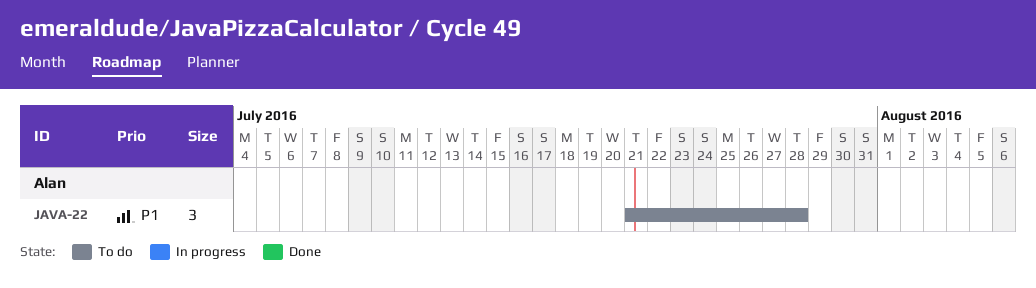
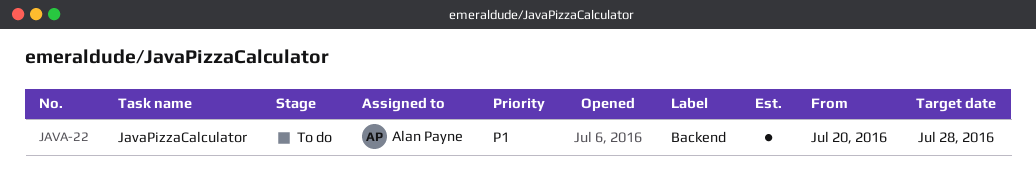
JAVA-22, estimate: 3 -> 1
JAVA-22, start: Jul 21 -> Jul 20

